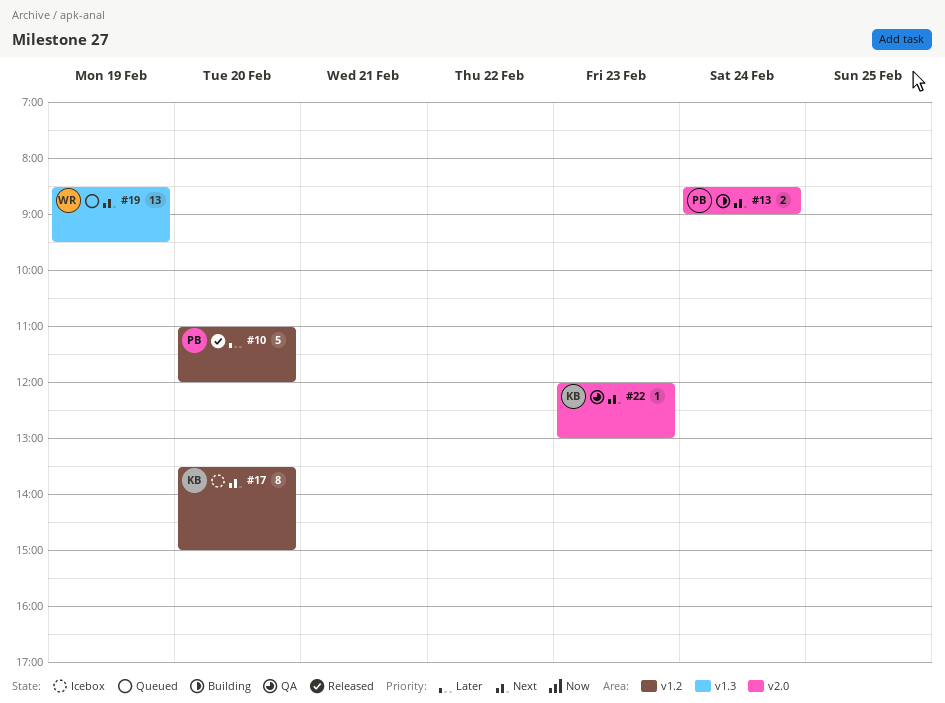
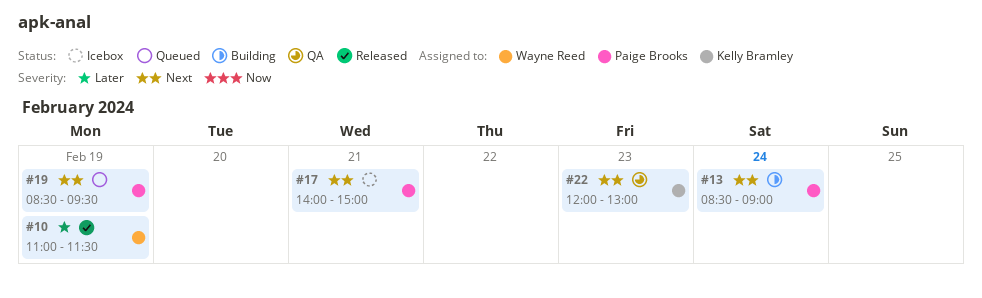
#10, owner: Paige Brooks -> Wayne Reed
#10, day: Feb 20 -> Feb 19
#10, ends: 12:00 -> 11:30
#17, owner: Kelly Bramley -> Paige Brooks
#17, day: Feb 20 -> Feb 21
#17, begins: 13:30 -> 14:00
#19, owner: Wayne Reed -> Paige Brooks

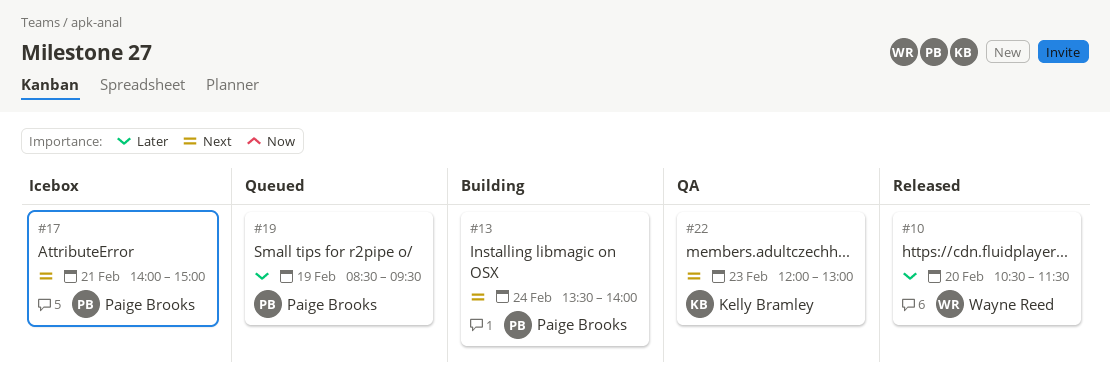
#10, day: Feb 19 -> Feb 20
#10, begins: 11:00 -> 10:30
#13, begins: 08:30 -> 13:30
#13, ends: 09:00 -> 14:00
#19, priority: Next -> Later

